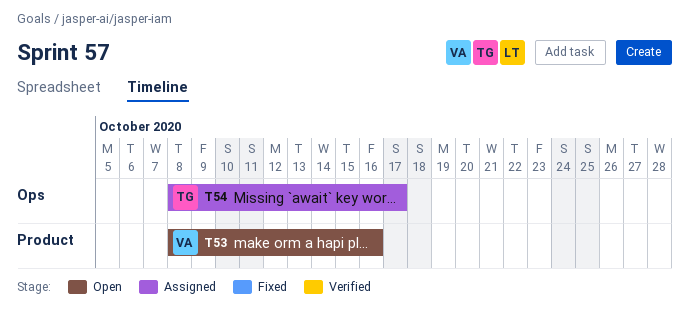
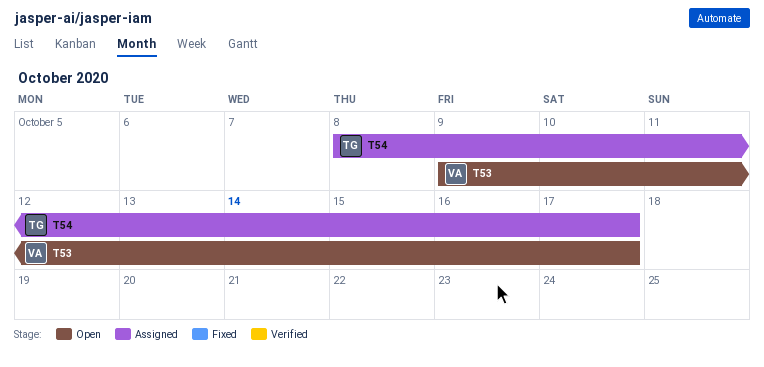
T53, start: Oct 8 -> Oct 9
T53, due: Oct 16 -> Oct 17

